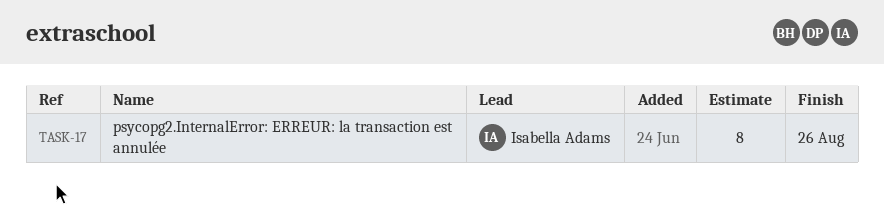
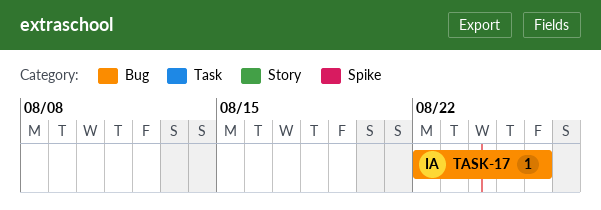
TASK-17, estimate: 8 -> 1

